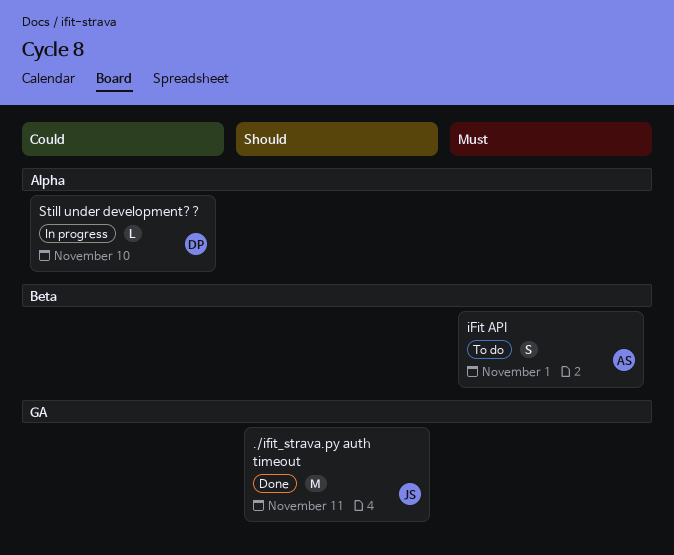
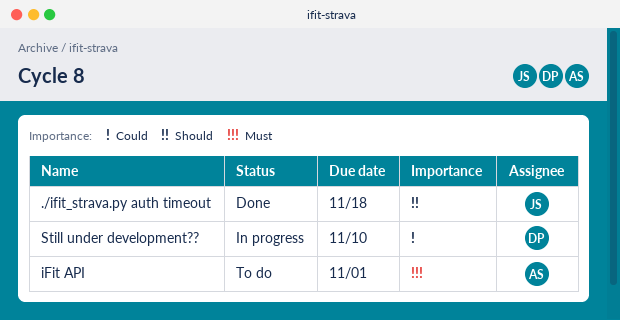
./ifit_strava.py auth timeout, due: Nov 11 -> Nov 18

